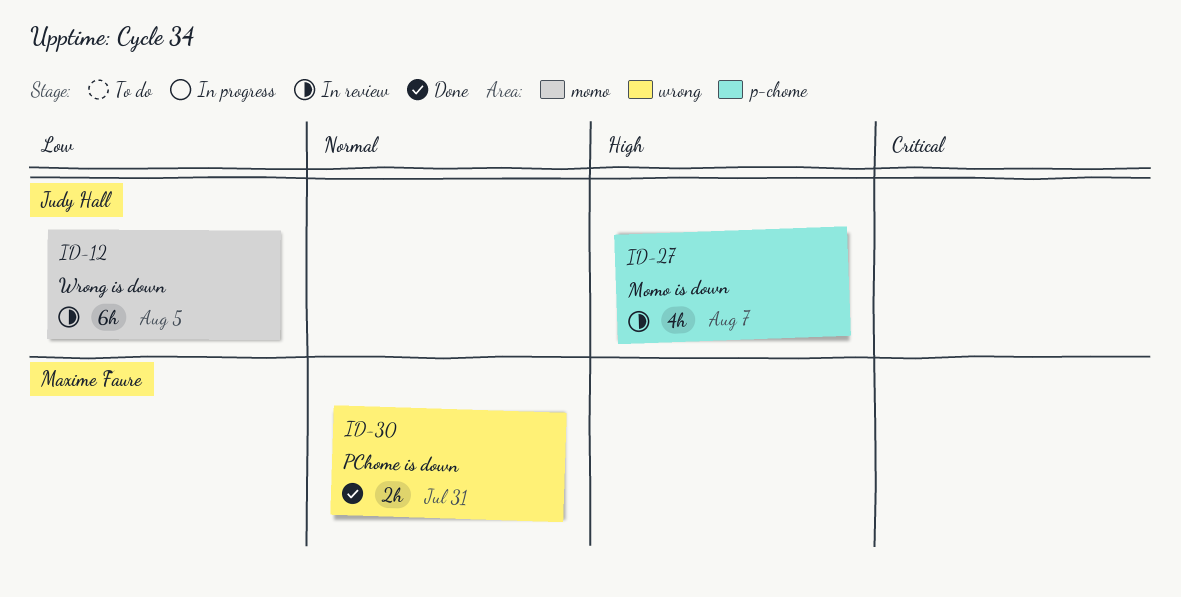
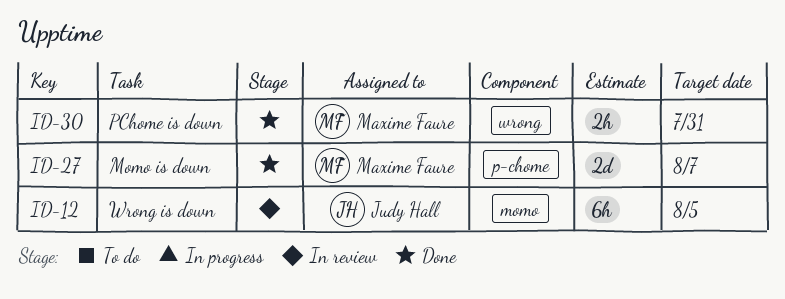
ID-27, status: In review -> Done
ID-27, owner: Judy Hall -> Maxime Faure
ID-27, estimate: 4h -> 2d

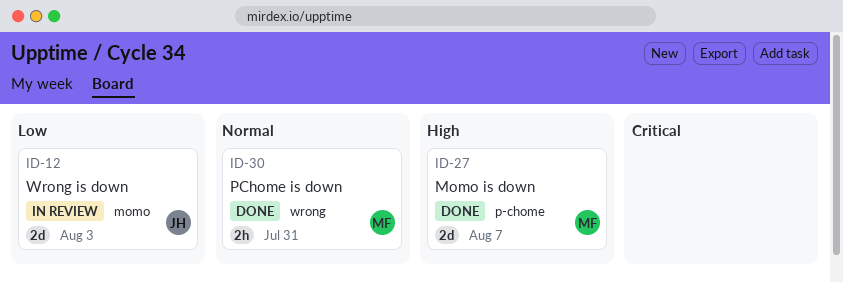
ID-12, estimate: 6h -> 2d
ID-12, due: Aug 5 -> Aug 3

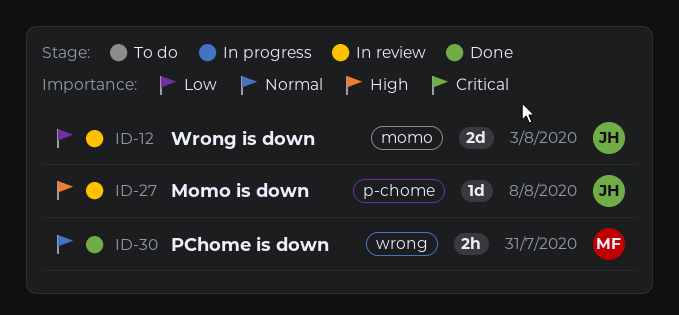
ID-27, status: Done -> In review
ID-27, owner: MF -> JH
ID-27, estimate: 2d -> 1d
ID-27, due: Aug 7 -> Aug 8

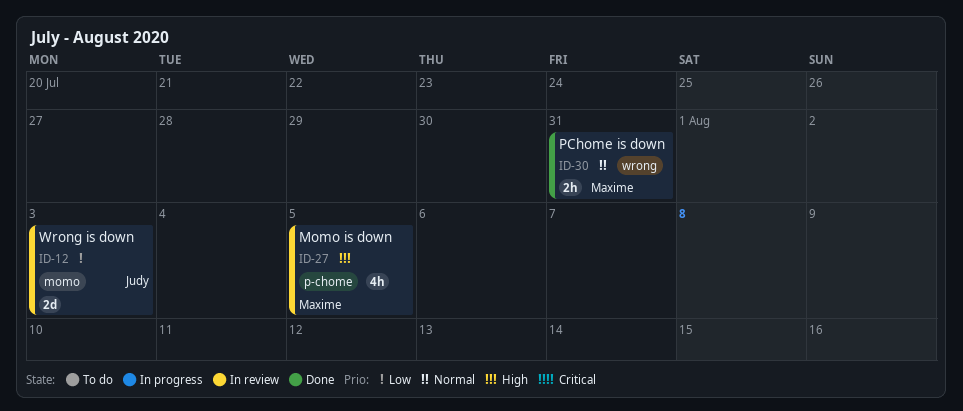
ID-27, owner: Judy -> Maxime
ID-27, estimate: 1d -> 4h
ID-27, due: Aug 8 -> Aug 5

